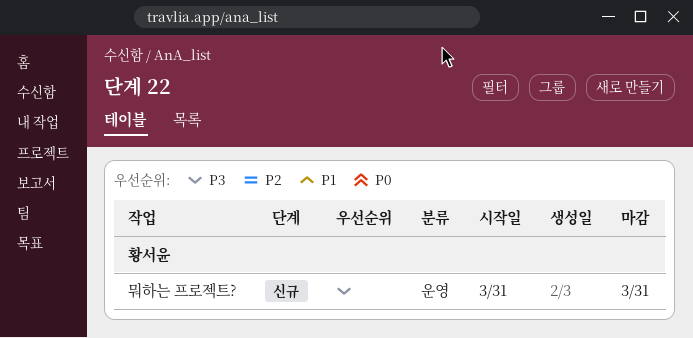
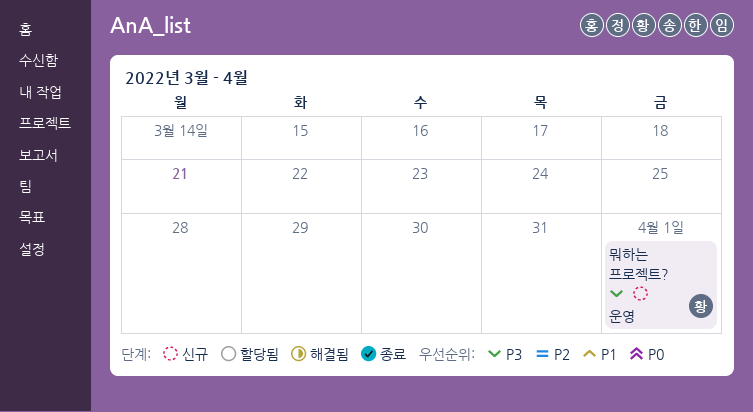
뭐하는 프로젝트?, due: Mar 31 -> Apr 1

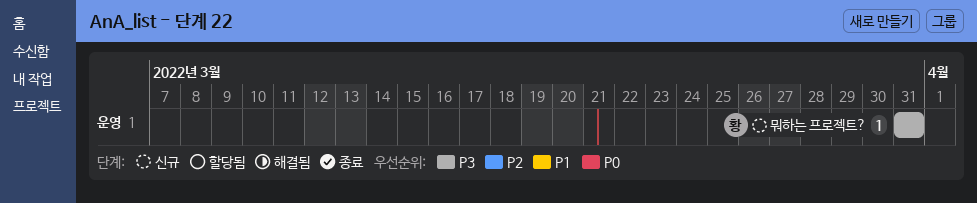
뭐하는 프로젝트?, due: Apr 1 -> Mar 31

